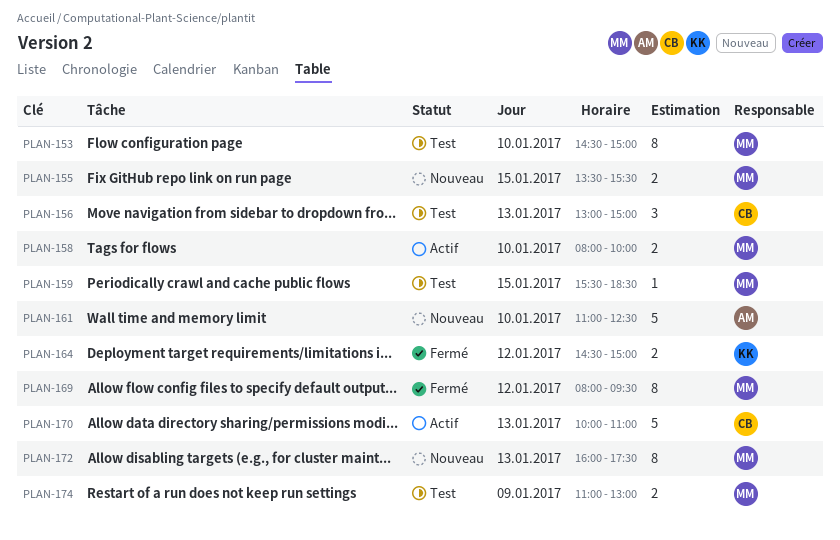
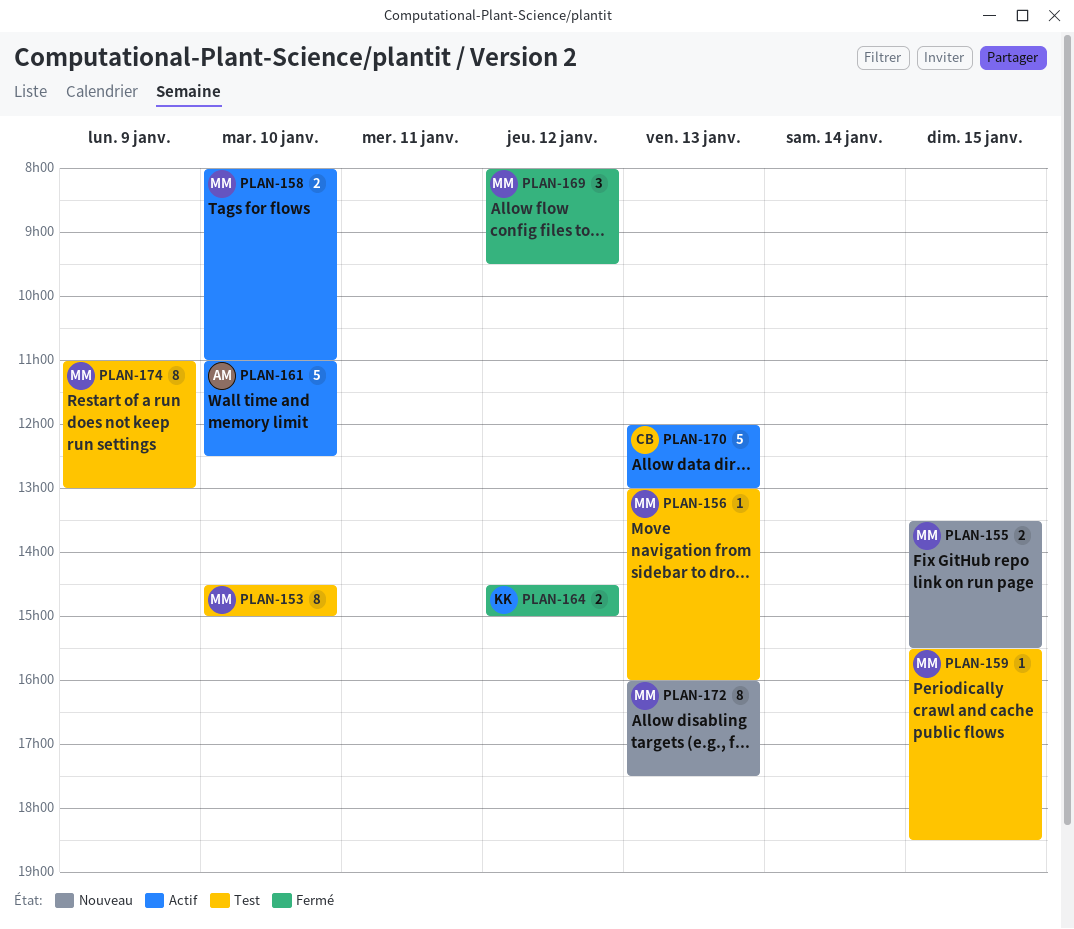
PLAN-156, owner: CB -> MM
PLAN-156, estimate: 3 -> 1
PLAN-156, ends: 15:00 -> 16:00
PLAN-158, ends: 10:00 -> 11:00
PLAN-161, status: Nouveau -> Actif
PLAN-169, estimate: 8 -> 3
PLAN-170, begins: 10:00 -> 12:00
PLAN-170, ends: 11:00 -> 13:00
PLAN-174, estimate: 2 -> 8

